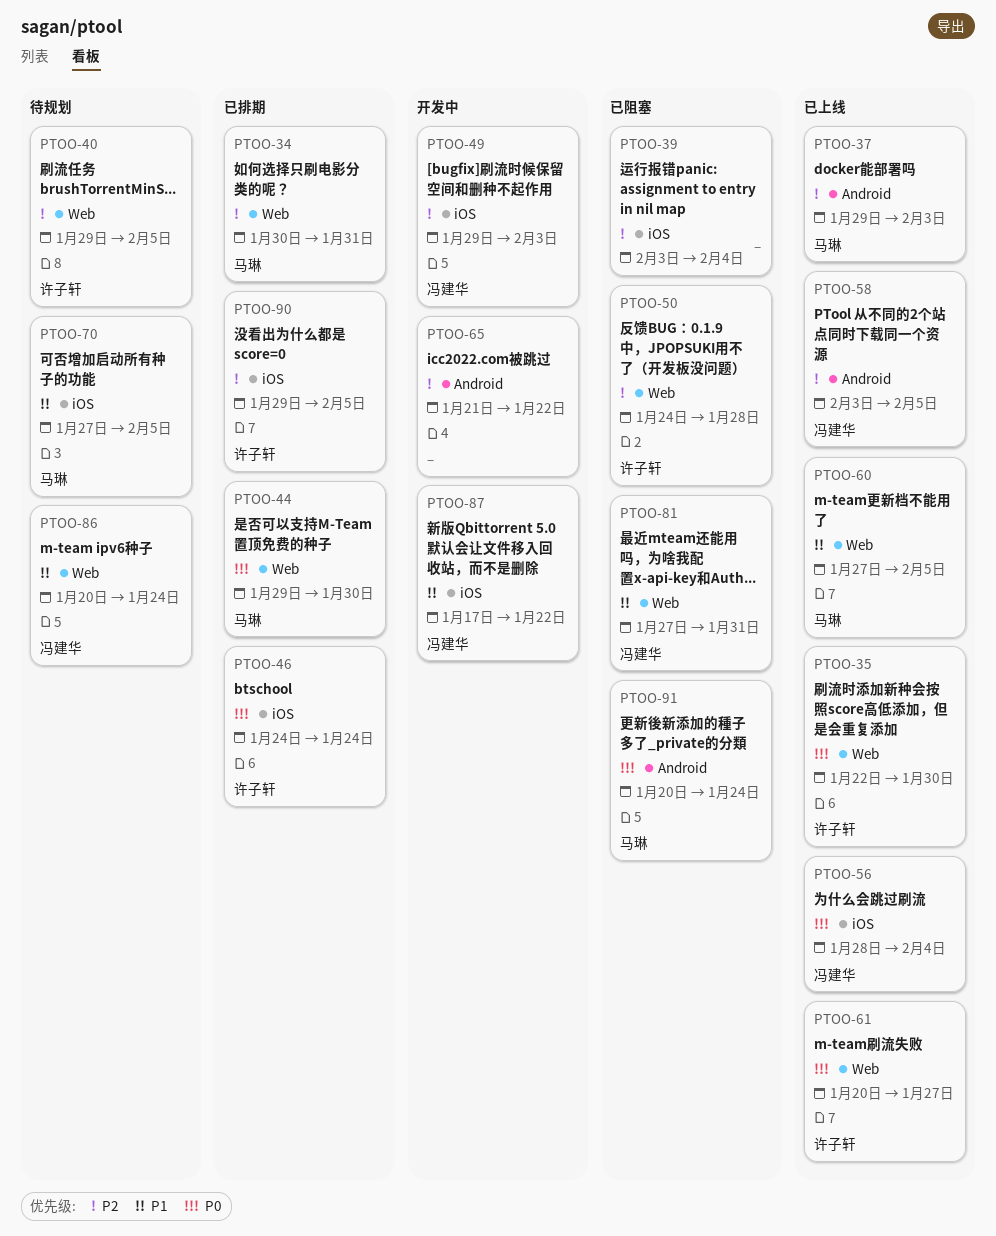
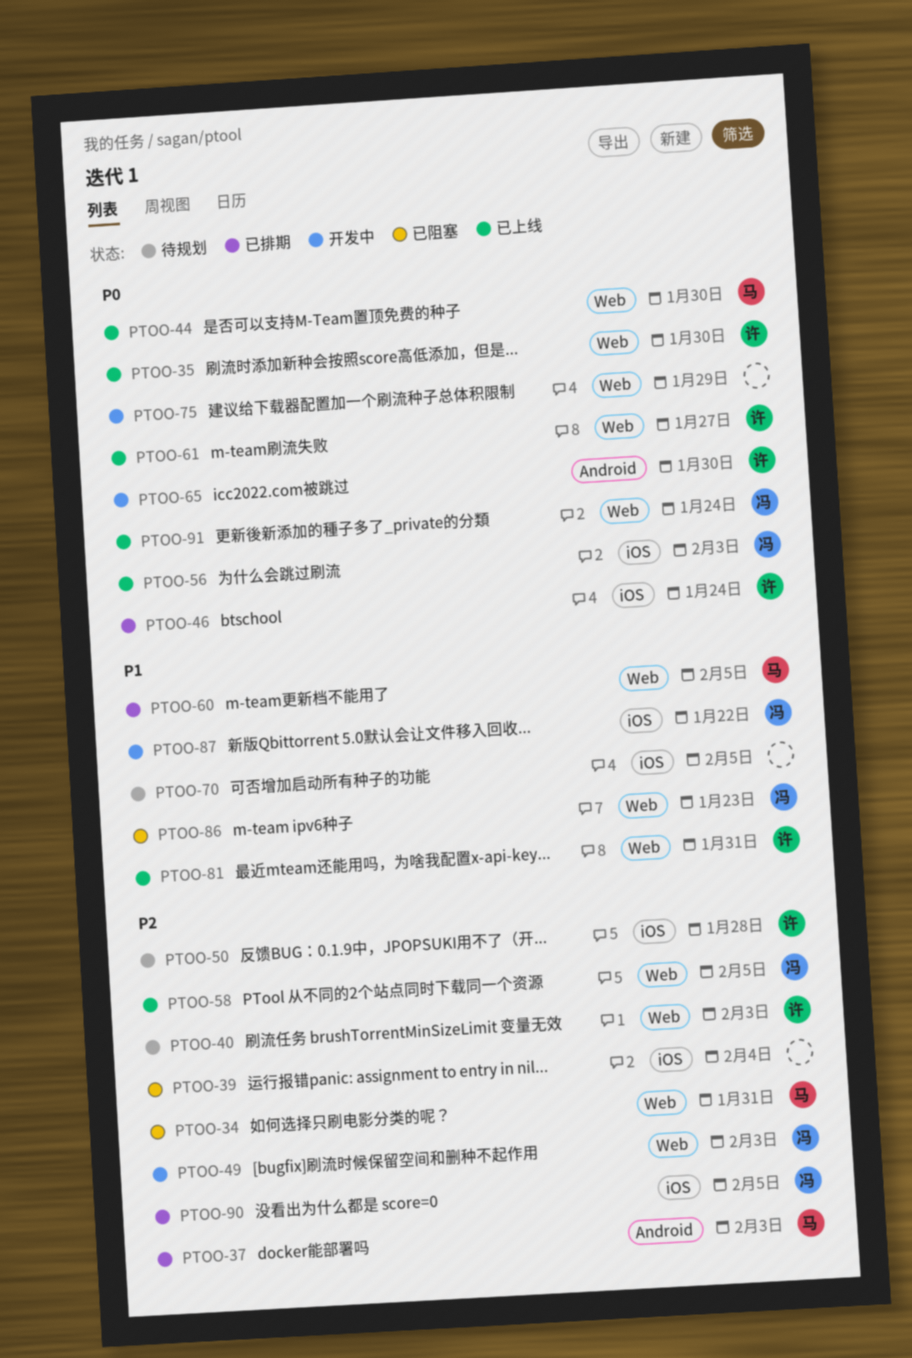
PTOO-34, status: 已排期 -> 已阻塞
PTOO-37, status: 已上线 -> 已排期
PTOO-40, due: Feb 5 -> Feb 3
PTOO-44, status: 已排期 -> 已上线
PTOO-49, label: iOS -> Web
PTOO-50, status: 已阻塞 -> 待规划
PTOO-50, label: Web -> iOS
PTOO-56, due: Feb 4 -> Feb 3
PTOO-58, label: Android -> Web
PTOO-60, status: 已上线 -> 已排期
PTOO-65, owner: none -> 许子轩
PTOO-65, priority: P2 -> P0
PTOO-65, due: Jan 22 -> Jan 30
PTOO-70, owner: 马琳 -> none
PTOO-75: none -> present
PTOO-81, status: 已阻塞 -> 已上线
PTOO-81, owner: 冯建华 -> 许子轩
PTOO-86, status: 待规划 -> 已阻塞
PTOO-86, due: Jan 24 -> Jan 23
PTOO-90, owner: 许子轩 -> 冯建华
PTOO-91, status: 已阻塞 -> 已上线
PTOO-91, owner: 马琳 -> 冯建华
PTOO-91, label: Android -> Web

